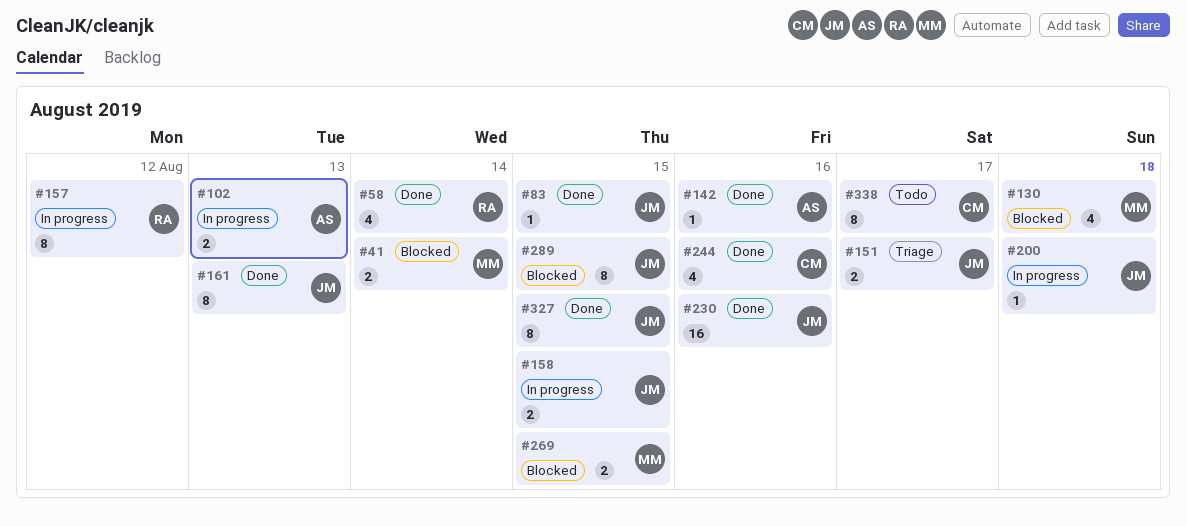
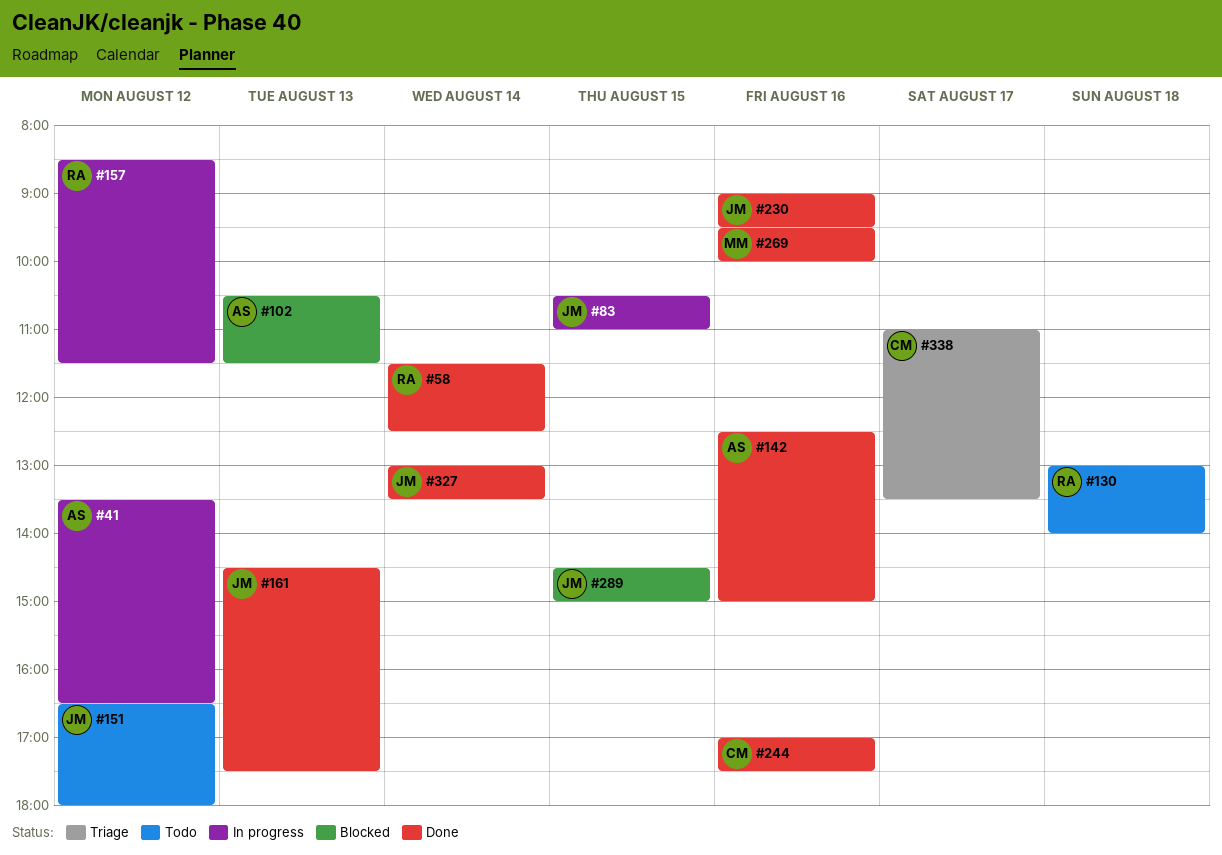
#41, status: Blocked -> In progress
#41, owner: MM -> AS
#41, day: Aug 14 -> Aug 12
#83, status: Done -> In progress
#102, status: In progress -> Blocked
#130, status: Blocked -> Todo
#130, owner: MM -> RA
#151, status: Triage -> Todo
#151, day: Aug 17 -> Aug 12
#158: present -> none
#200: present -> none
#269, status: Blocked -> Done
#269, day: Aug 15 -> Aug 16
#327, day: Aug 15 -> Aug 14
#338, status: Todo -> Triage

